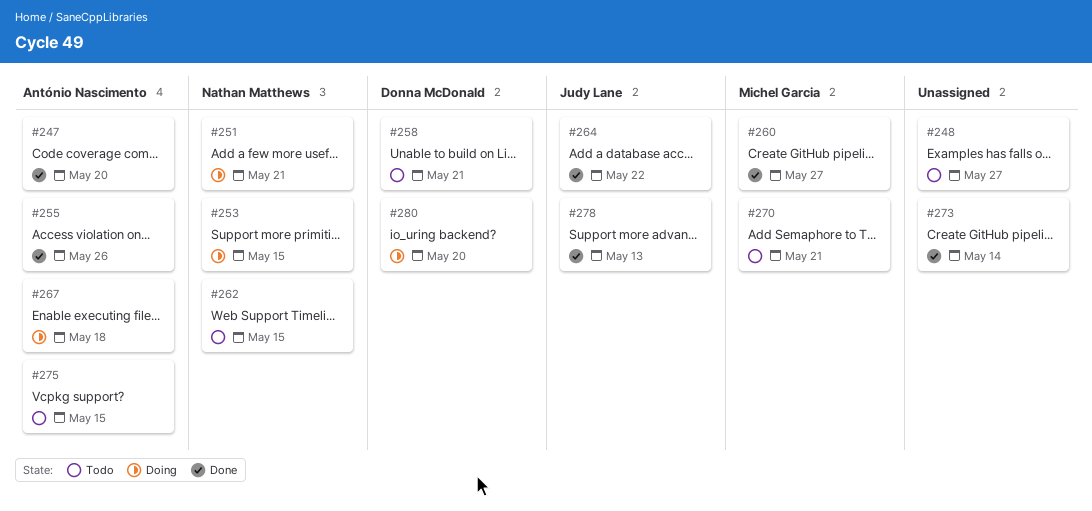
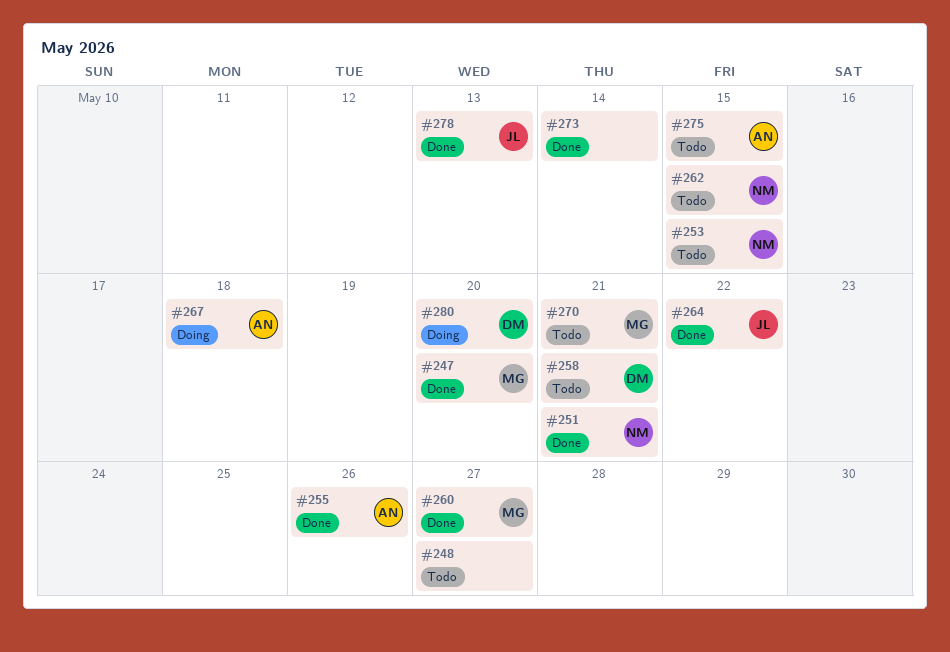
#247, owner: António Nascimento -> Michel Garcia
#251, status: Doing -> Done
#253, status: Doing -> Todo

